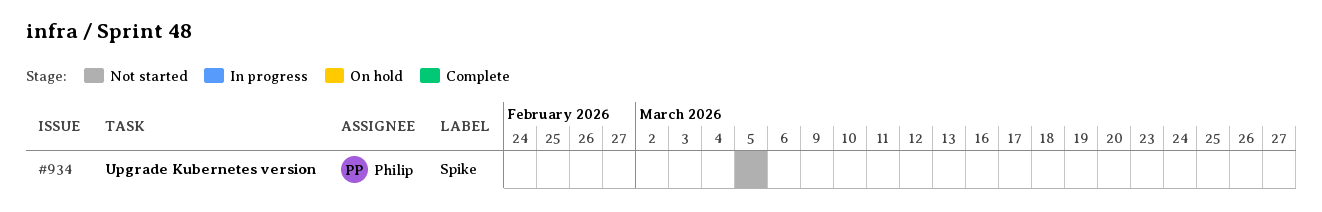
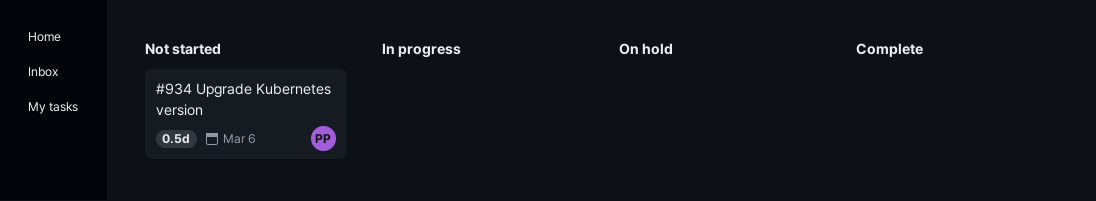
#934, due: Mar 5 -> Mar 6

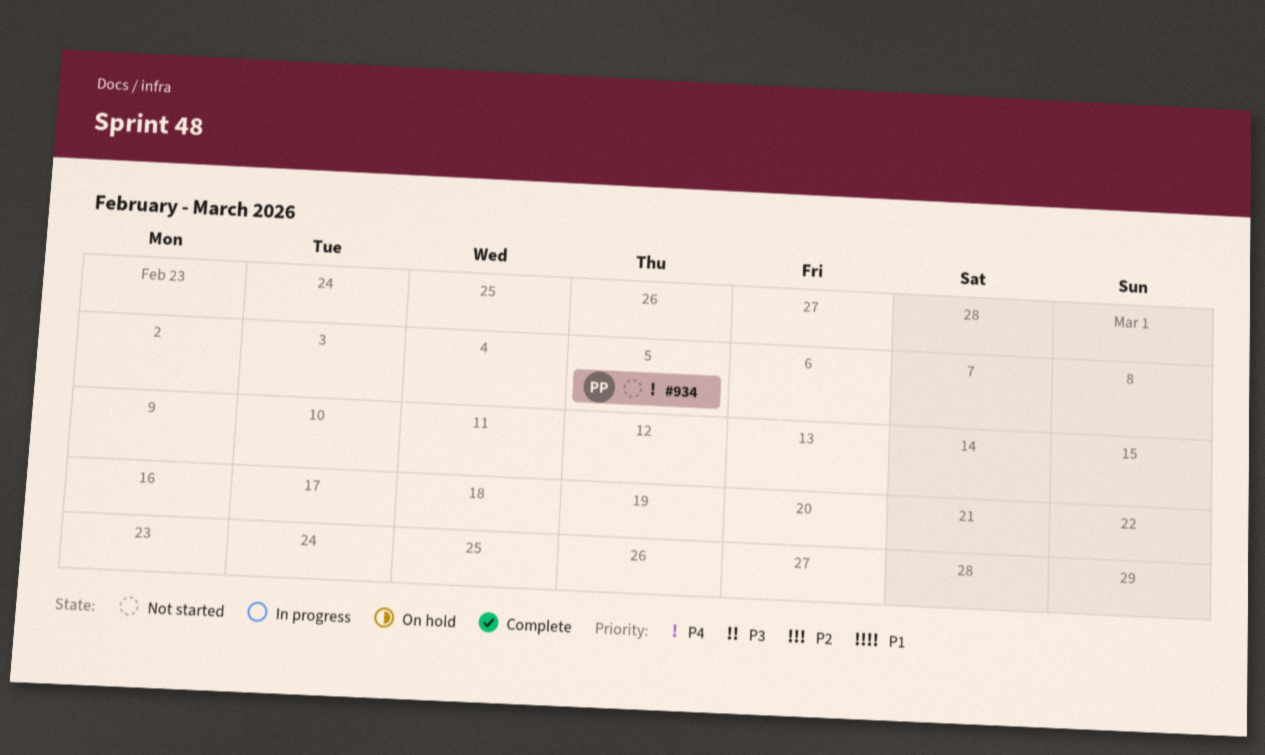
#934, due: Mar 6 -> Mar 5

